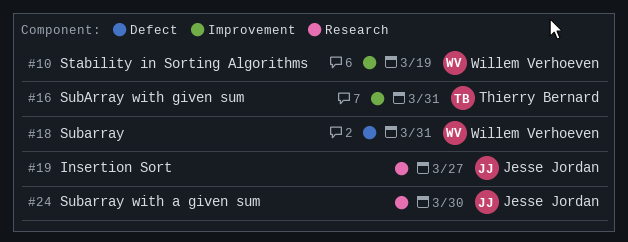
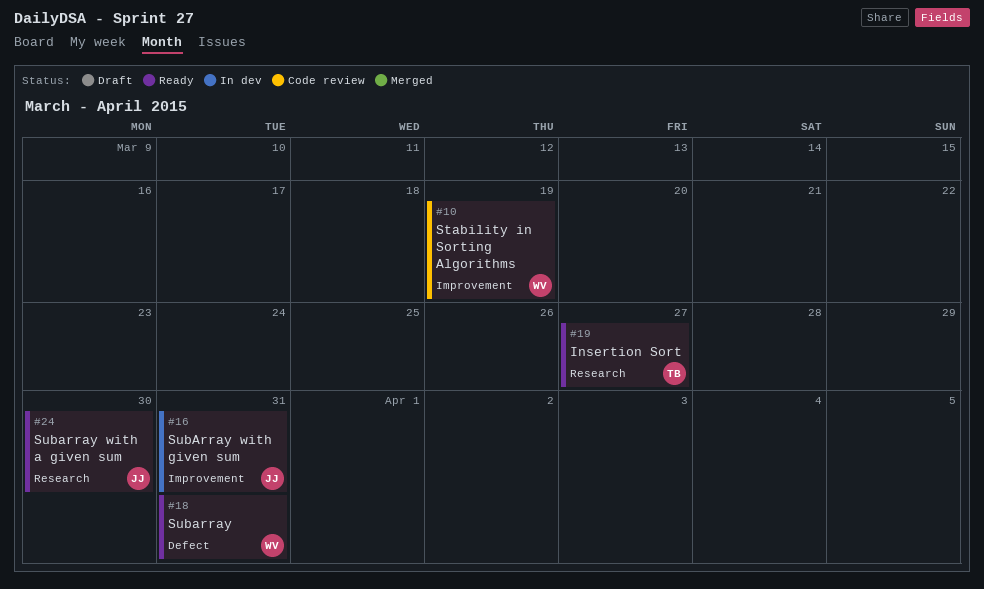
#16, owner: Thierry Bernard -> Jesse Jordan
#19, owner: Jesse Jordan -> Thierry Bernard

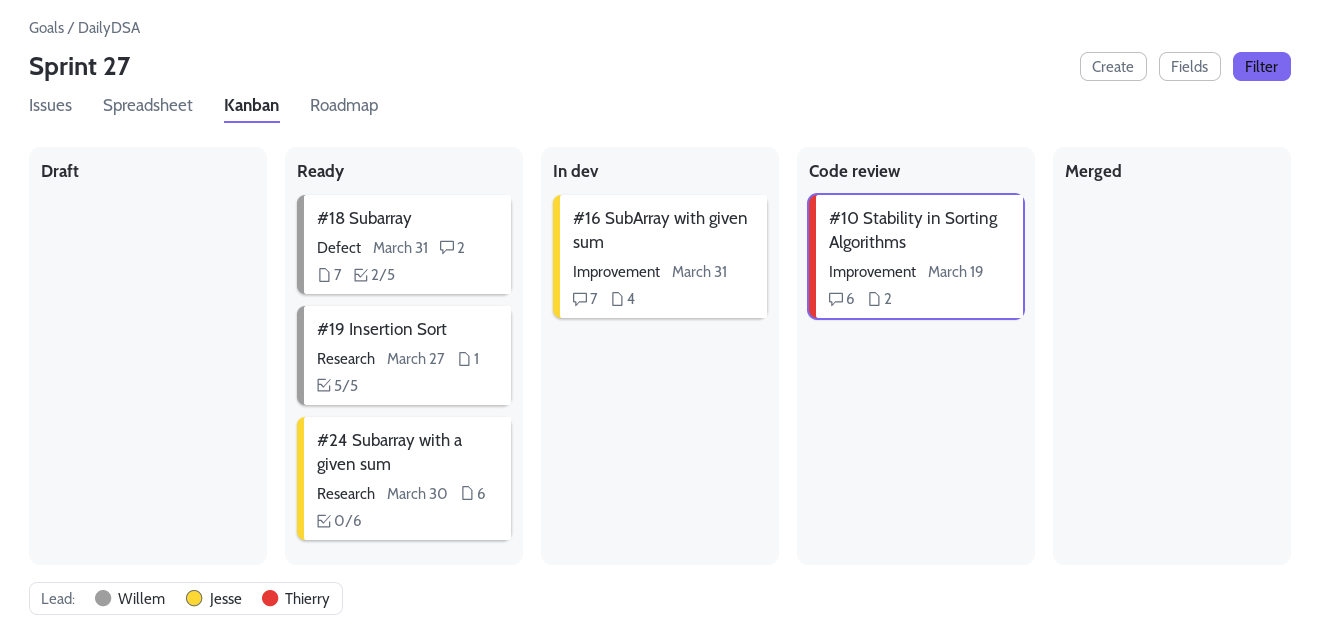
#10, owner: Willem -> Thierry
#19, owner: Thierry -> Willem

